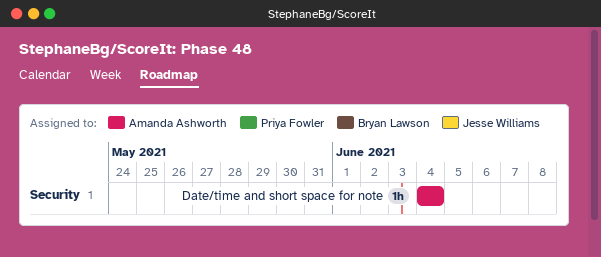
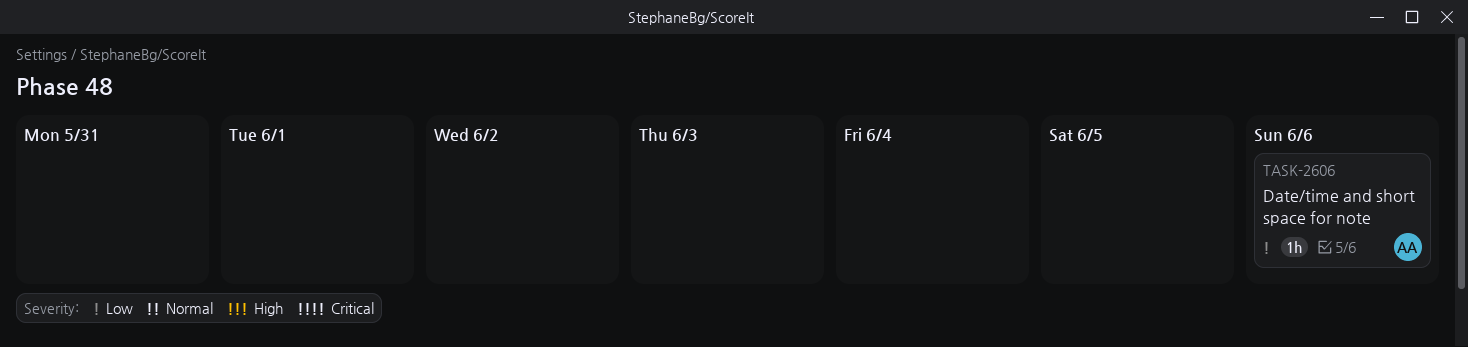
Date/time and short space for note, due: Jun 4 -> Jun 6

